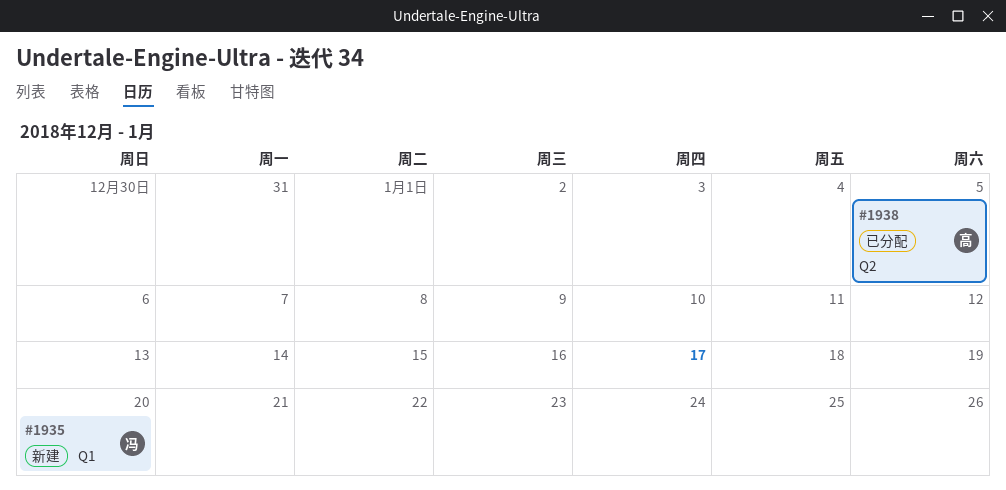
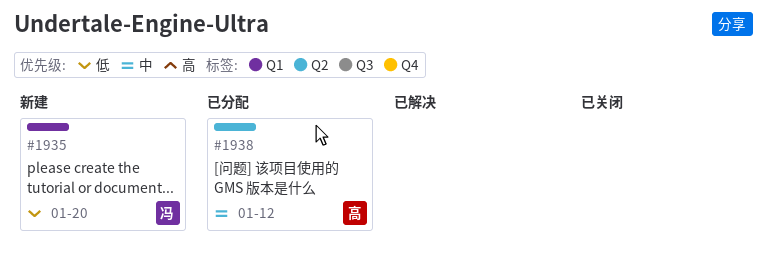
#1938, due: Jan 5 -> Jan 12

